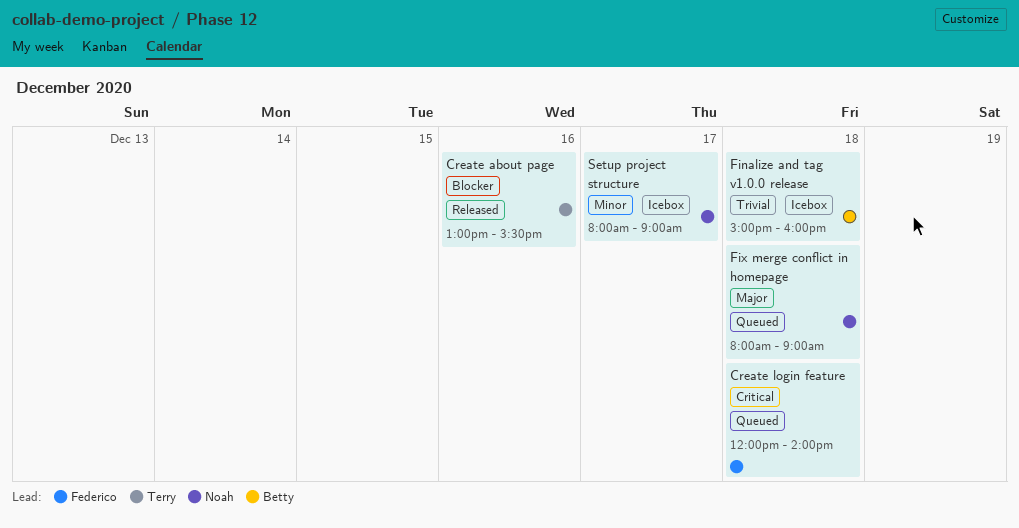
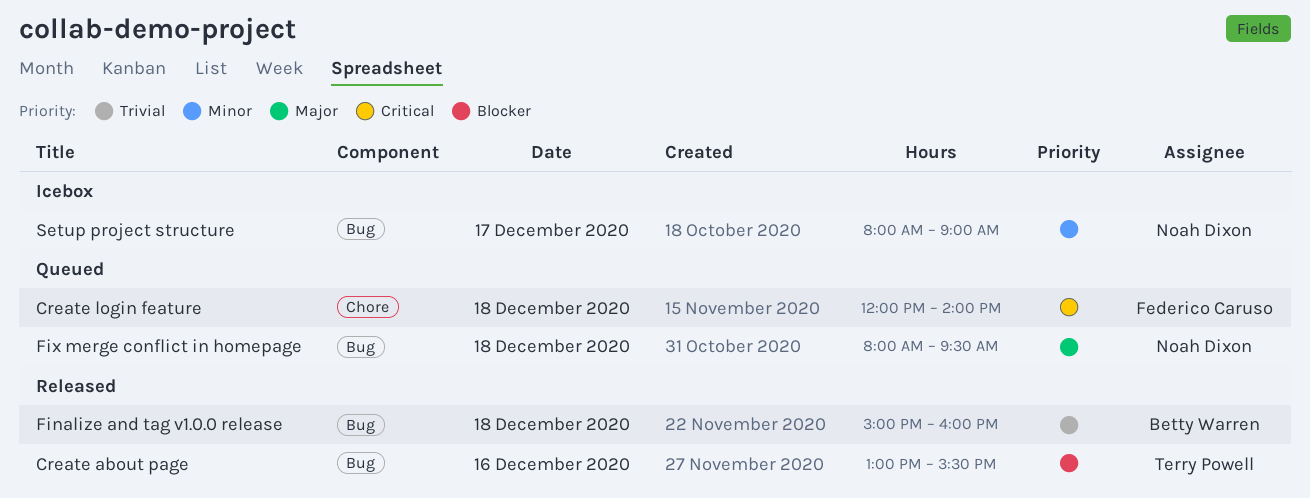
Finalize and tag v1.0.0 release, status: Icebox -> Released
Fix merge conflict in homepage, ends: 09:00 -> 09:30

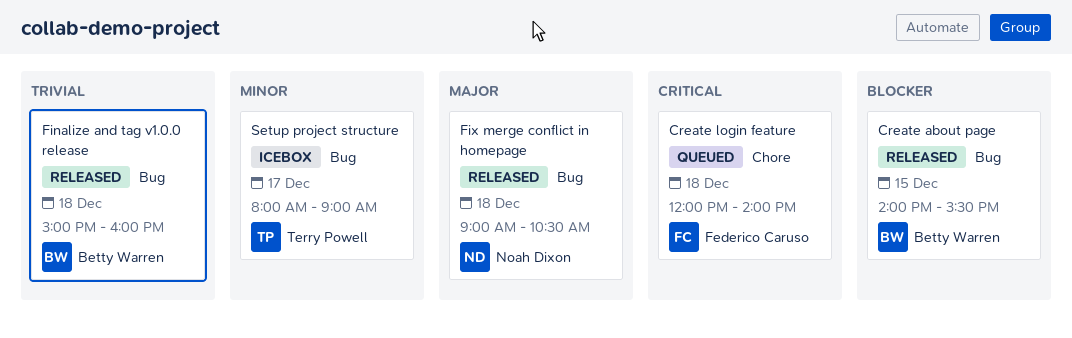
Create about page, owner: Terry Powell -> Betty Warren
Create about page, day: Dec 16 -> Dec 15
Create about page, begins: 13:00 -> 14:00
Fix merge conflict in homepage, status: Queued -> Released
Fix merge conflict in homepage, begins: 08:00 -> 09:00
Fix merge conflict in homepage, ends: 09:30 -> 10:30
Setup project structure, owner: Noah Dixon -> Terry Powell

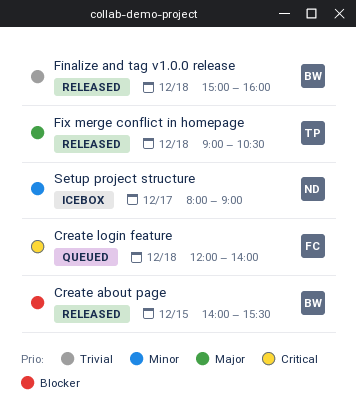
Fix merge conflict in homepage, owner: Noah Dixon -> Terry Powell
Setup project structure, owner: Terry Powell -> Noah Dixon

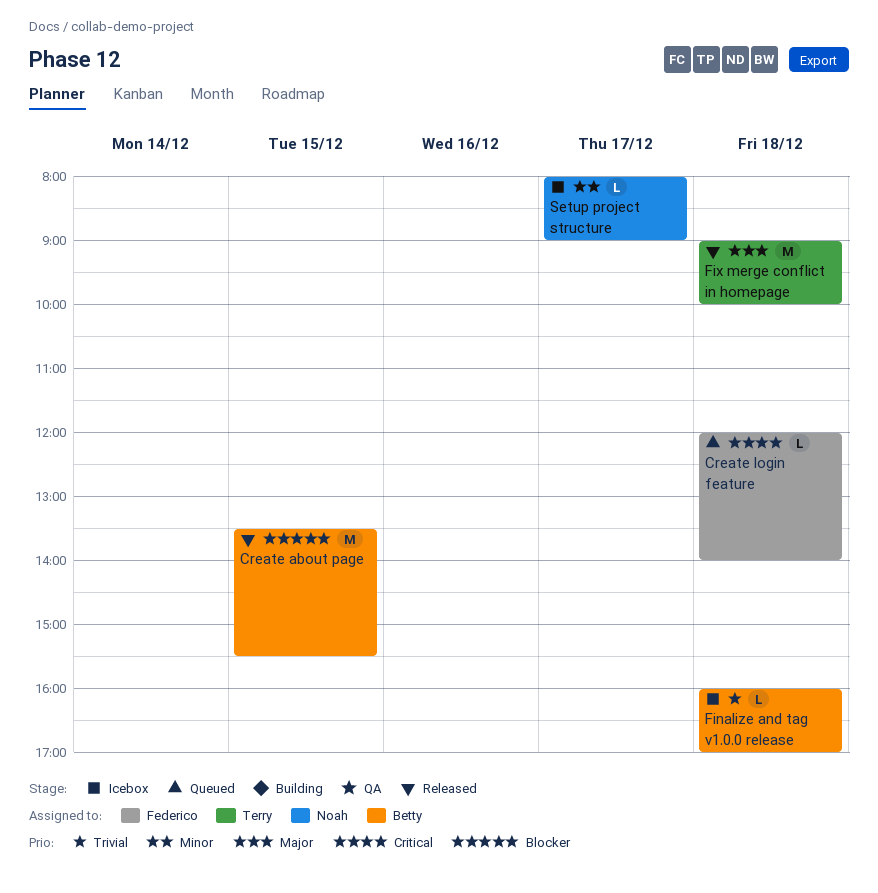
Create about page, begins: 14:00 -> 13:30
Finalize and tag v1.0.0 release, status: Released -> Icebox
Finalize and tag v1.0.0 release, begins: 15:00 -> 16:00
Finalize and tag v1.0.0 release, ends: 16:00 -> 17:00
Fix merge conflict in homepage, ends: 10:30 -> 10:00

